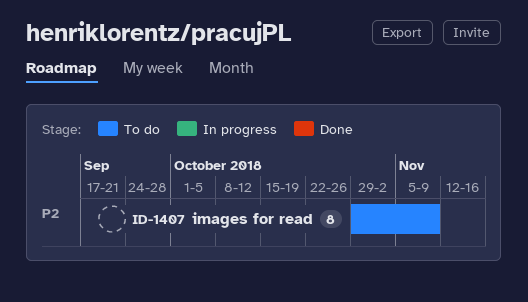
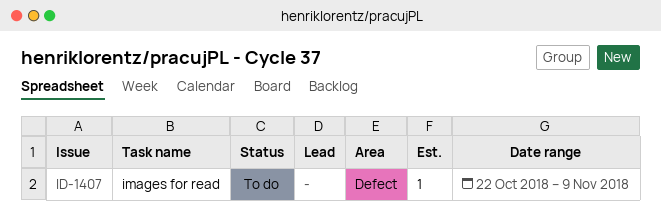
ID-1407, estimate: 8 -> 1
ID-1407, start: Oct 29 -> Oct 22

